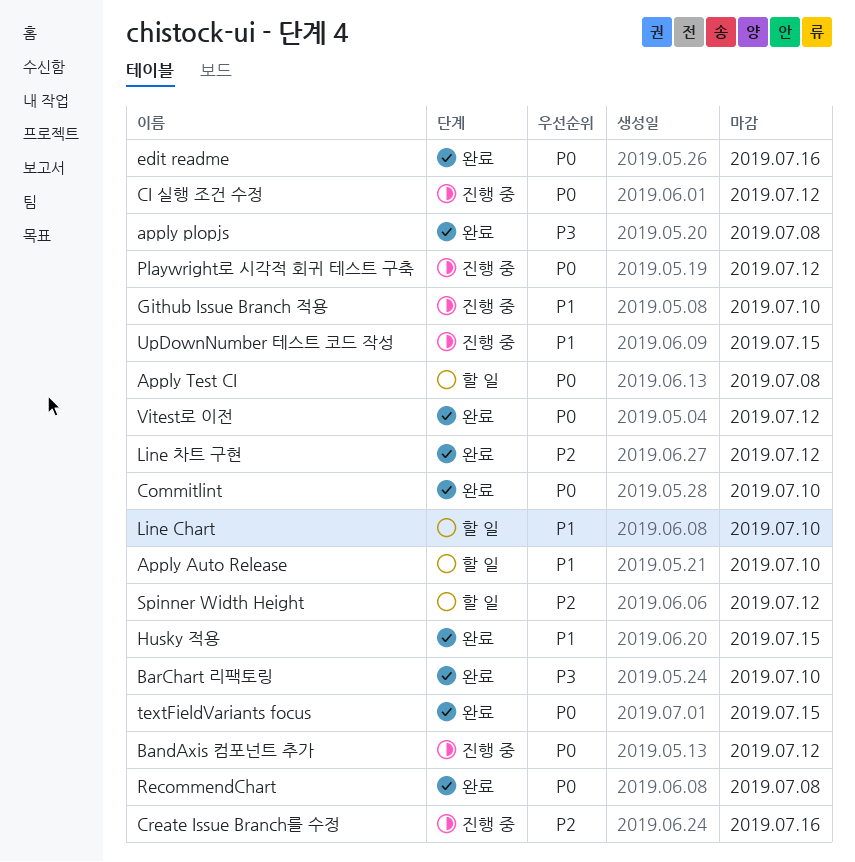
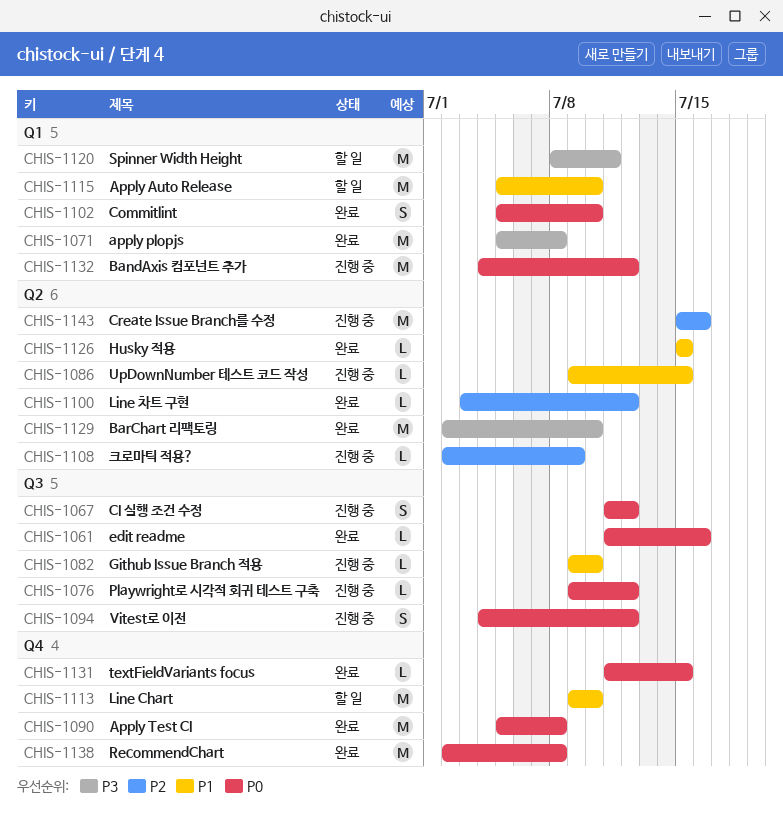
Apply Test CI, status: 할 일 -> 완료
Spinner Width Height, priority: P2 -> P3
Spinner Width Height, due: Jul 12 -> Jul 11
Vitest로 이전, status: 완료 -> 진행 중
크로마틱 적용?: none -> present

